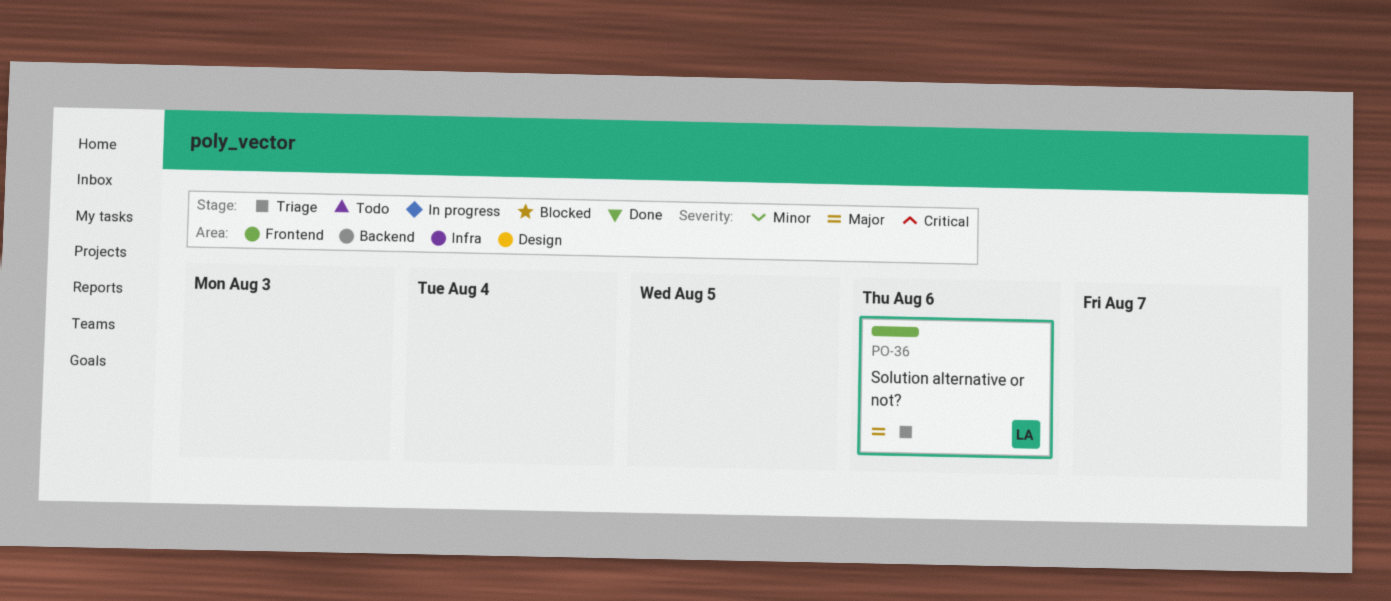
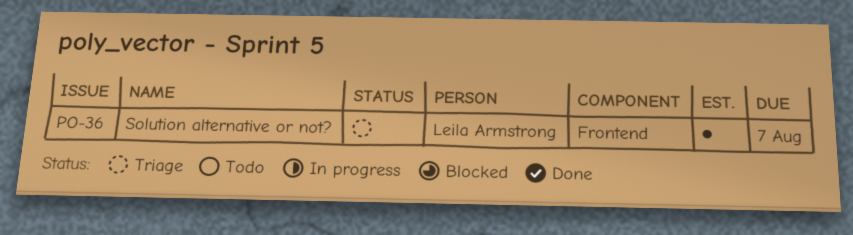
PO-36, due: Aug 6 -> Aug 7

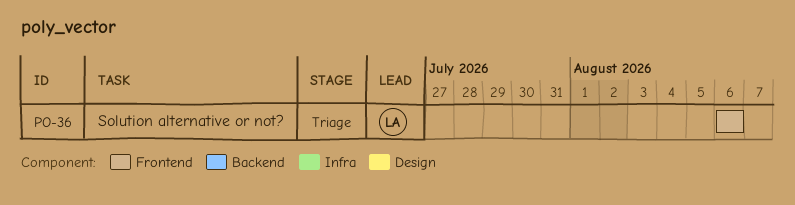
PO-36, due: Aug 7 -> Aug 6

